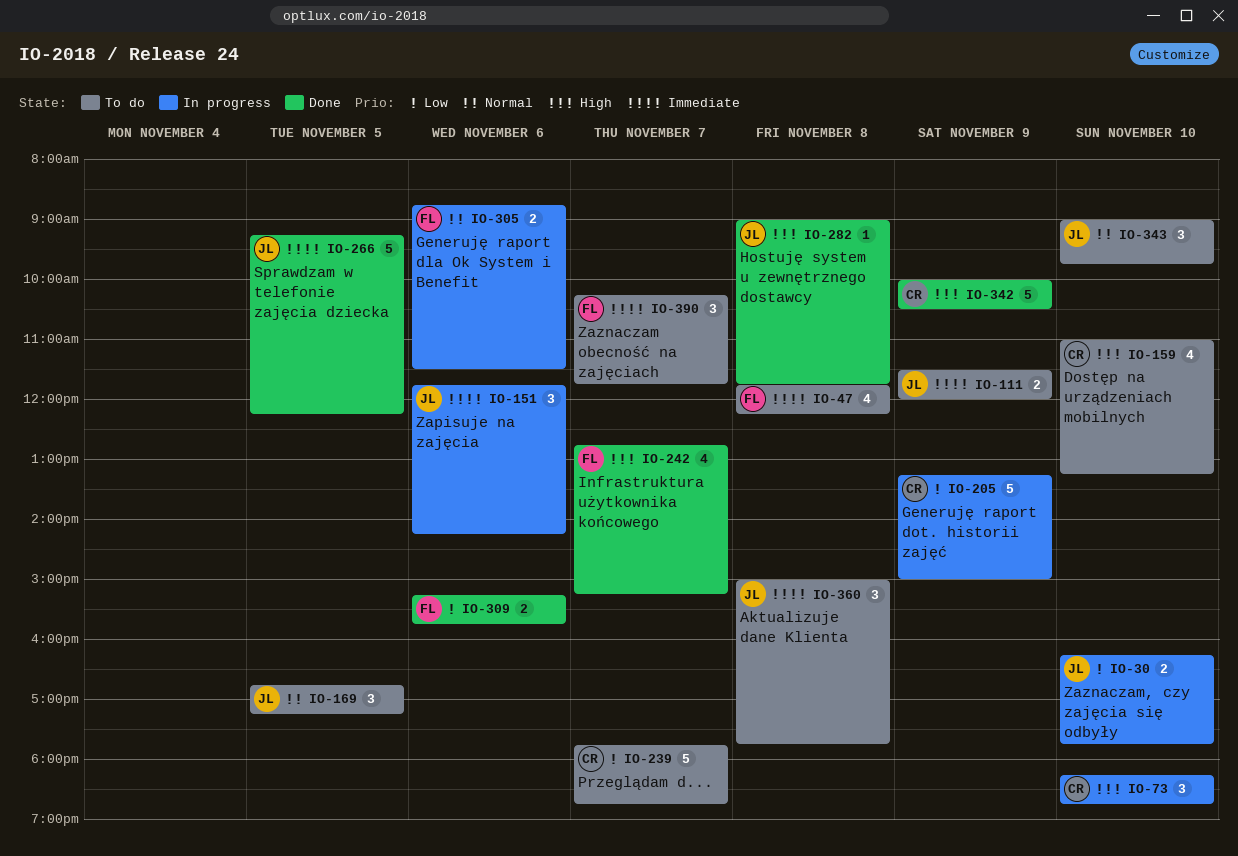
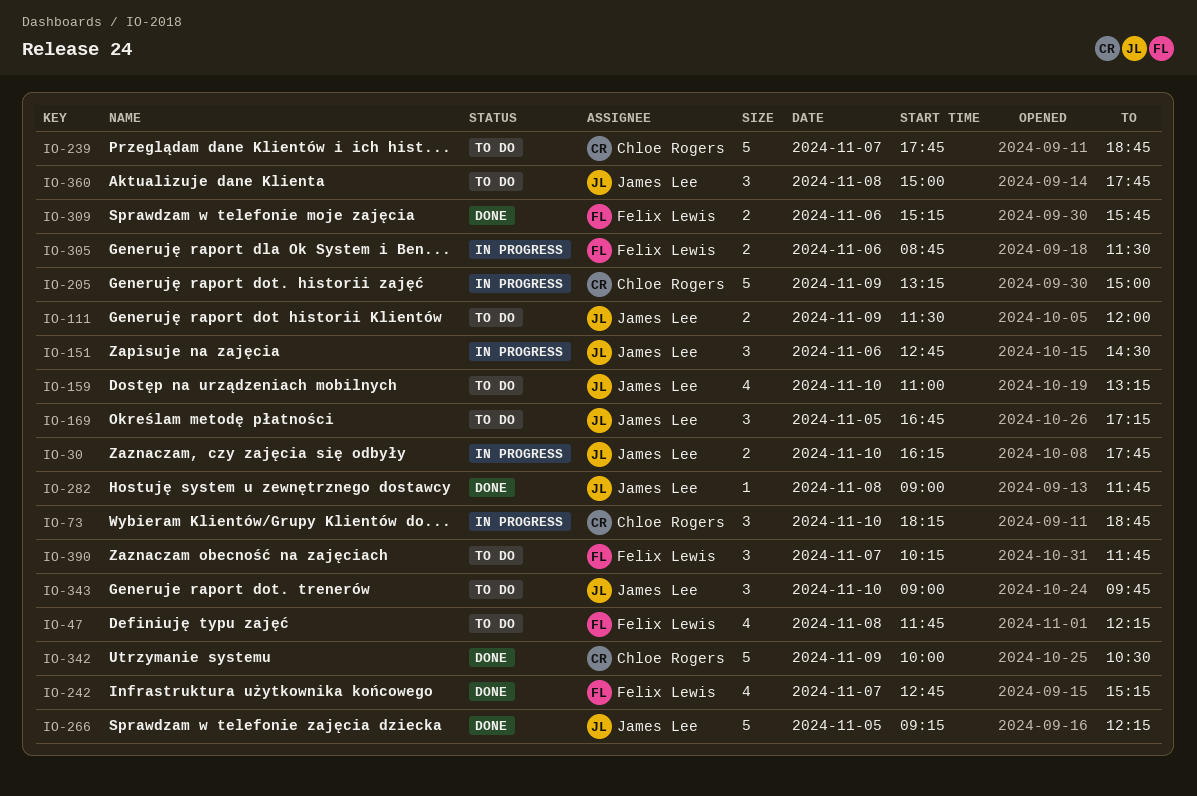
IO-151, begins: 11:45 -> 12:45
IO-151, ends: 14:15 -> 14:30
IO-159, owner: Chloe Rogers -> James Lee

